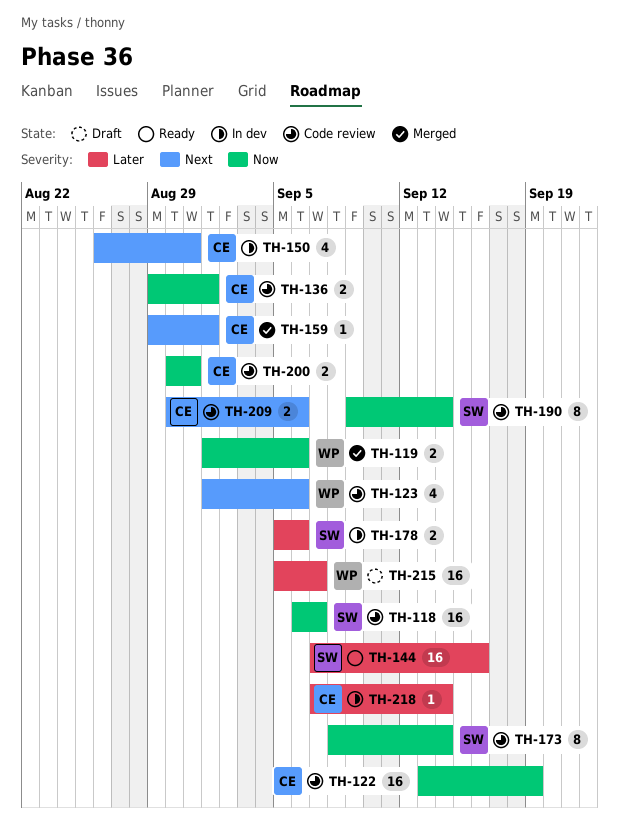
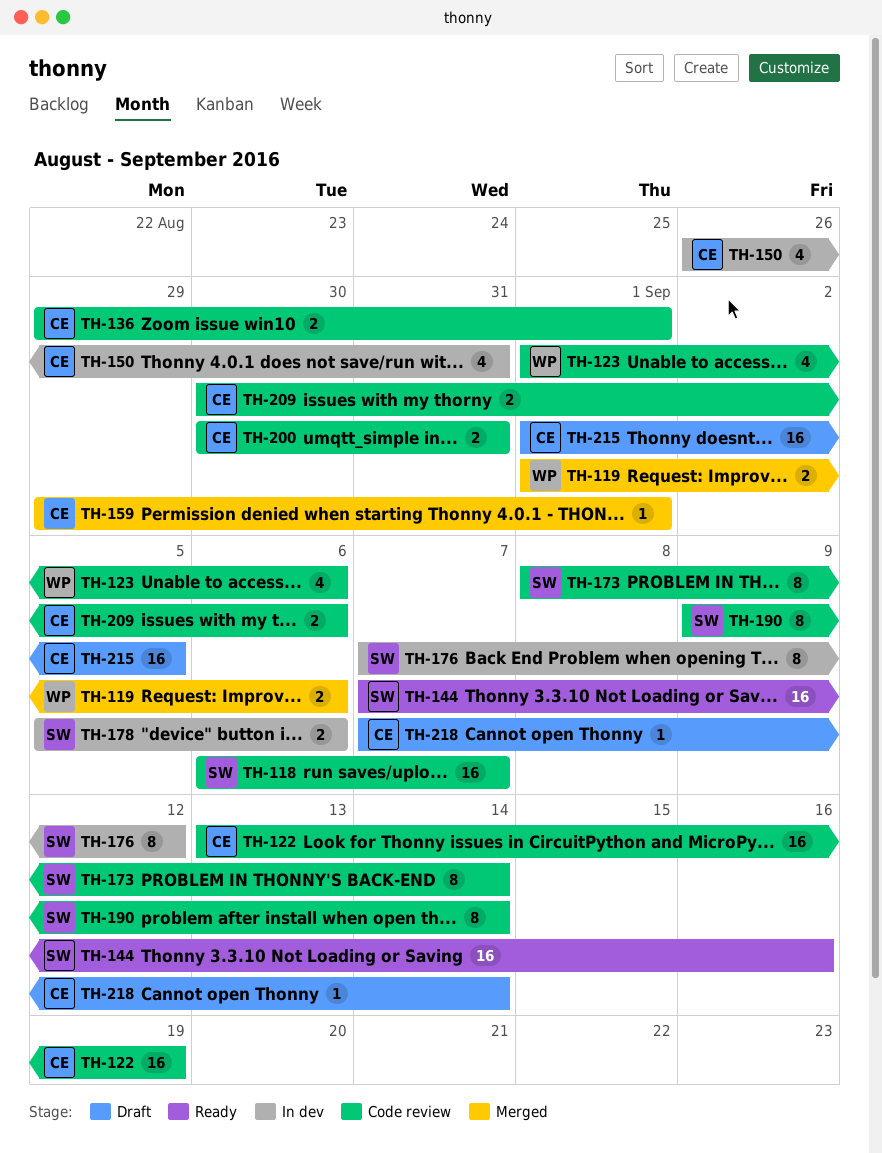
TH-176: none -> present
TH-215, owner: WP -> CE
TH-215, start: Sep 5 -> Sep 1
TH-215, due: Sep 7 -> Sep 5
TH-218, status: In dev -> Draft

